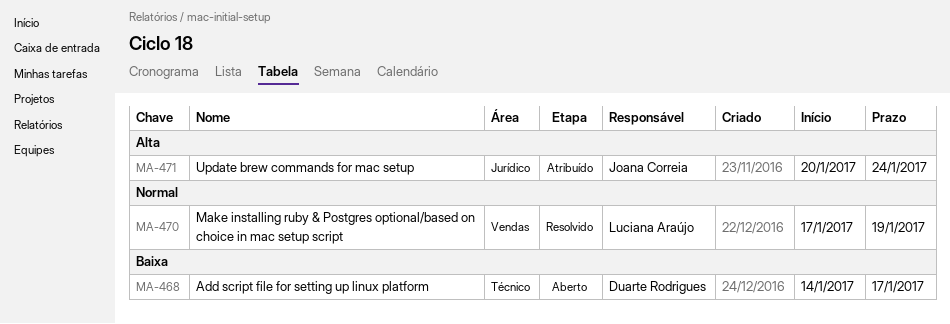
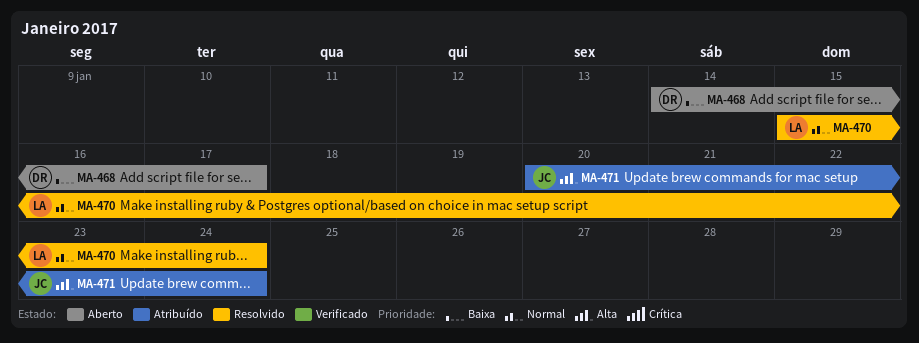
MA-470, start: Jan 17 -> Jan 15
MA-470, due: Jan 19 -> Jan 24

